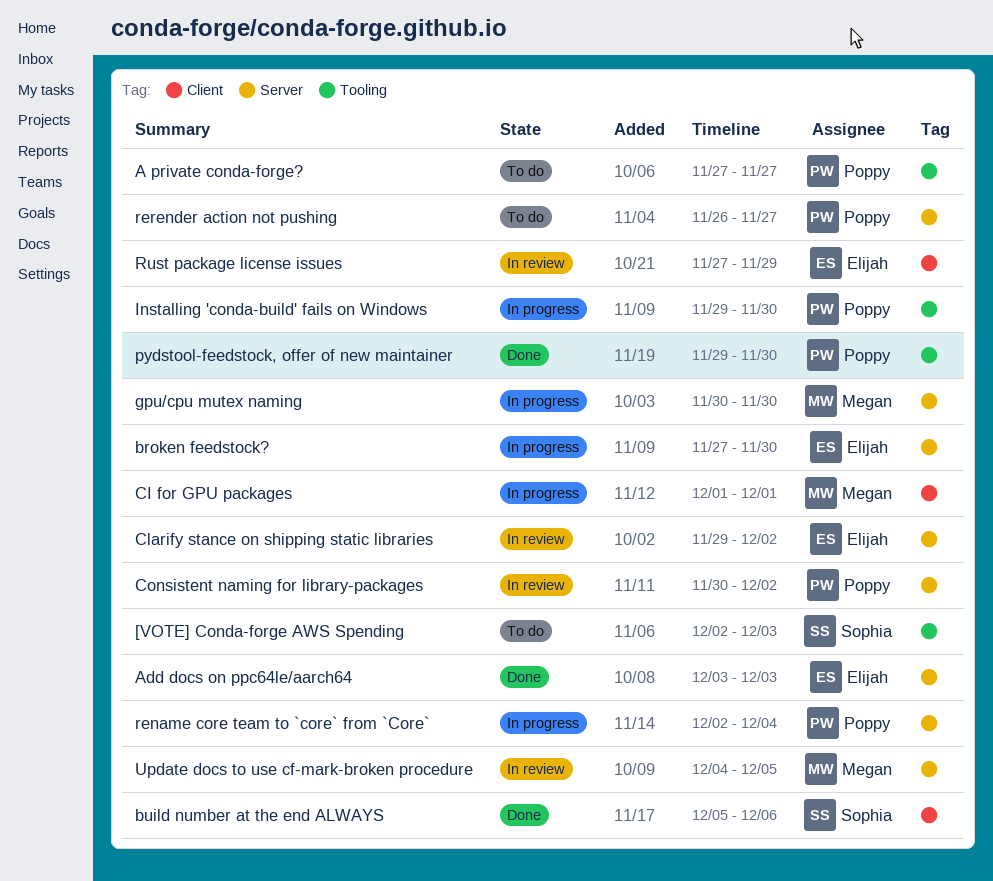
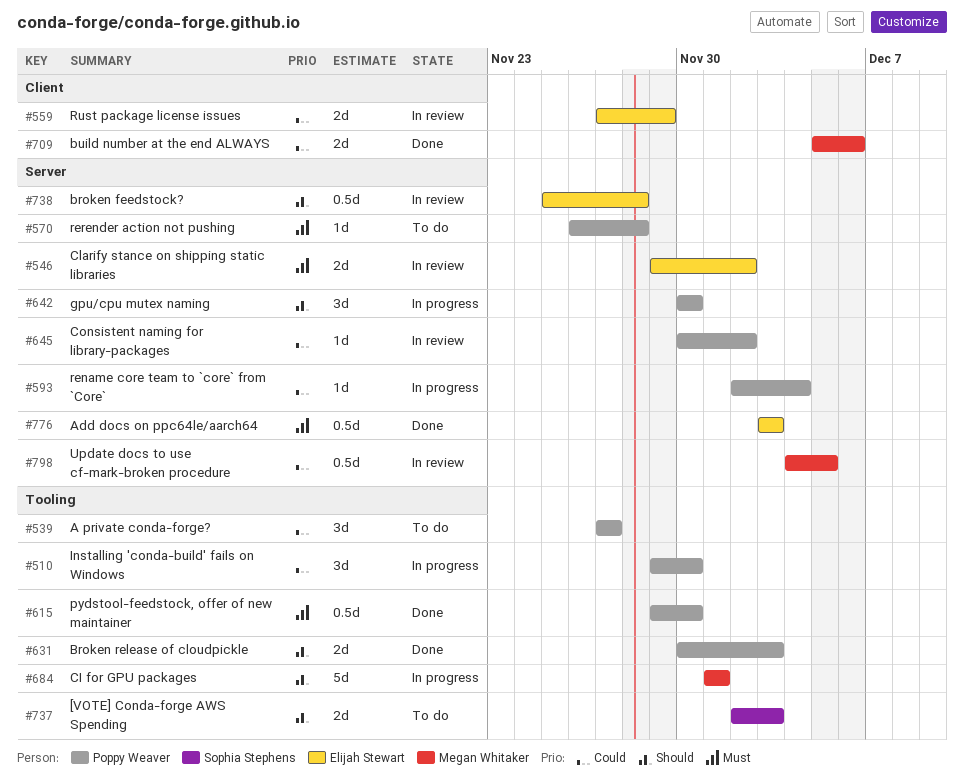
broken feedstock?, status: In progress -> In review
broken feedstock?, start: Nov 27 -> Nov 25
broken feedstock?, due: Nov 30 -> Nov 28
Broken release of cloudpickle: none -> present
build number at the end ALWAYS, owner: Sophia Stephens -> Megan Whitaker
CI for GPU packages, label: Client -> Tooling
gpu/cpu mutex naming, owner: Megan Whitaker -> Poppy Weaver
rerender action not pushing, due: Nov 27 -> Nov 28

